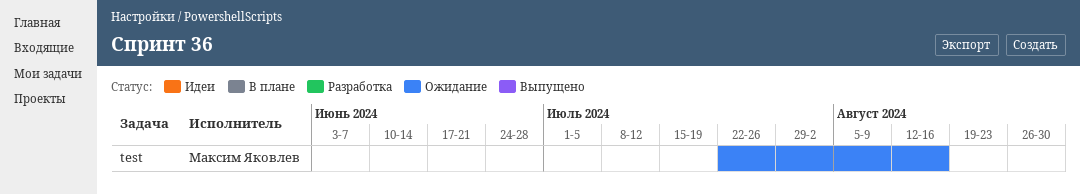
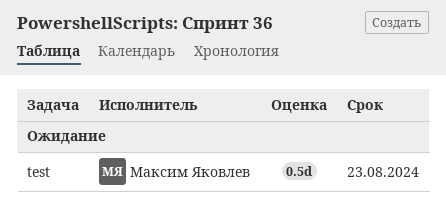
test, due: Aug 16 -> Aug 23

